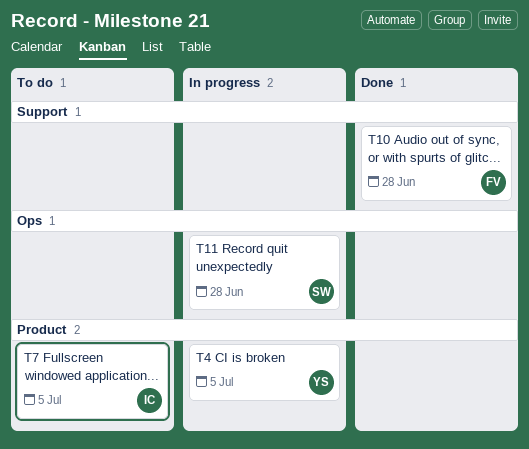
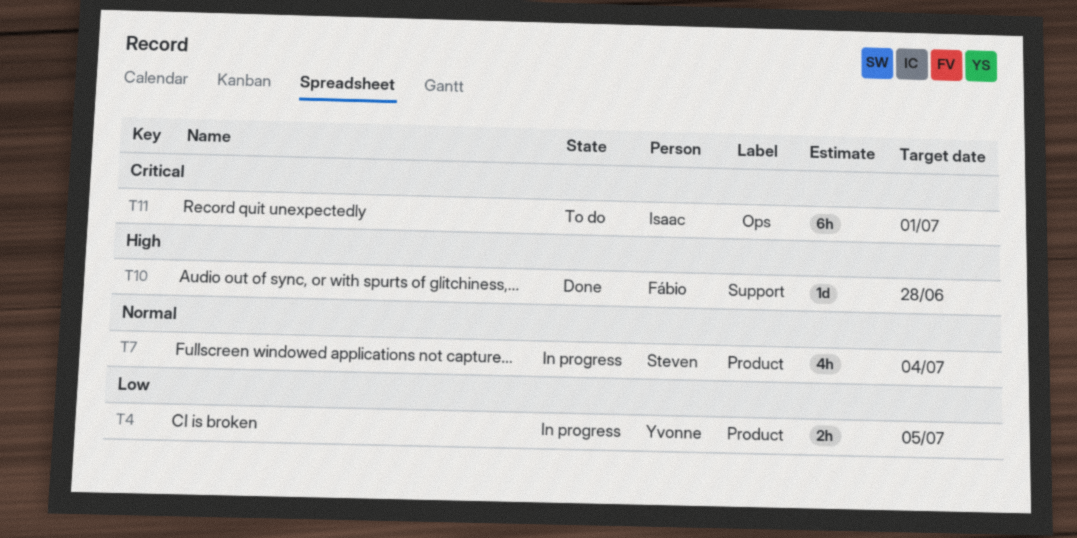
T7, status: To do -> In progress
T7, owner: Isaac -> Steven
T7, due: Jul 5 -> Jul 4
T11, status: In progress -> To do
T11, owner: Steven -> Isaac
T11, due: Jun 28 -> Jul 1

